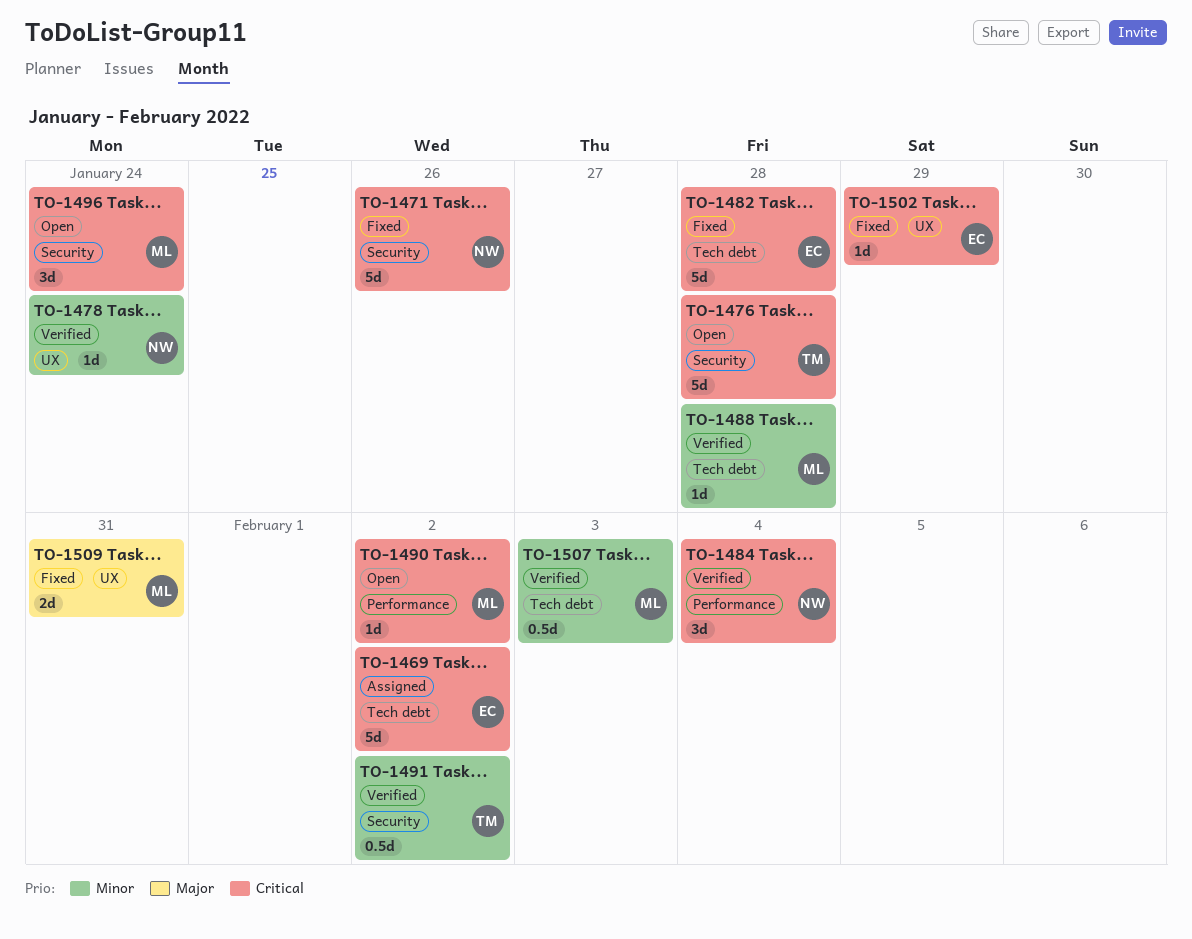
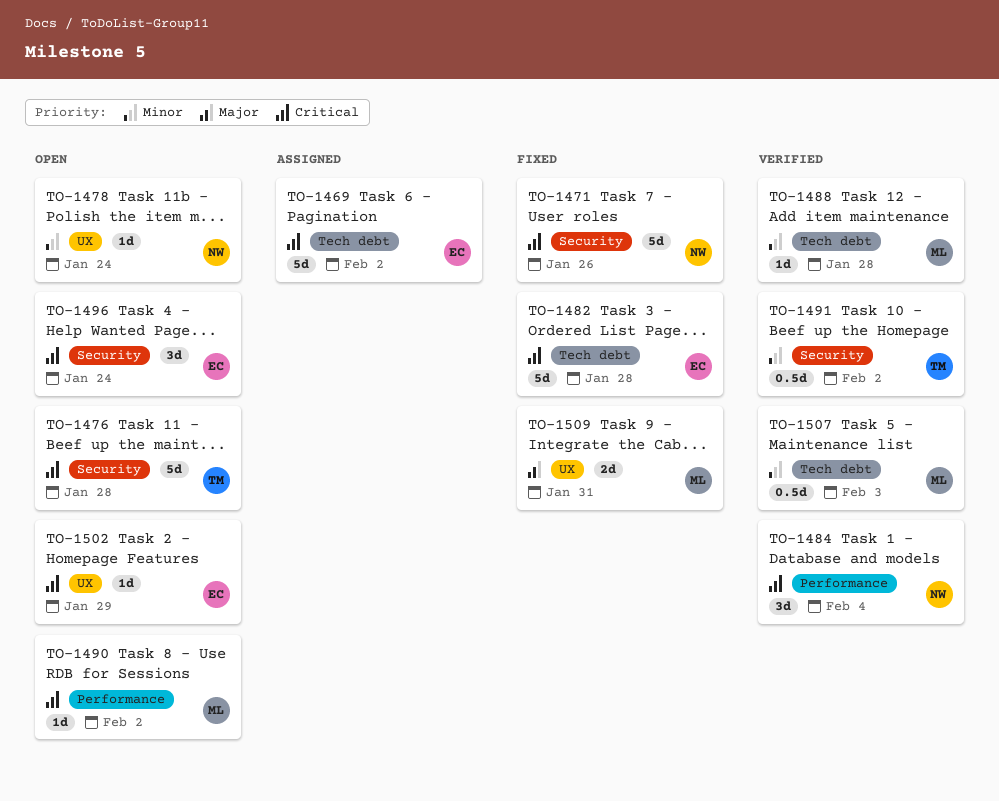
TO-1478, status: Verified -> Open
TO-1496, owner: ML -> EC
TO-1502, status: Fixed -> Open

